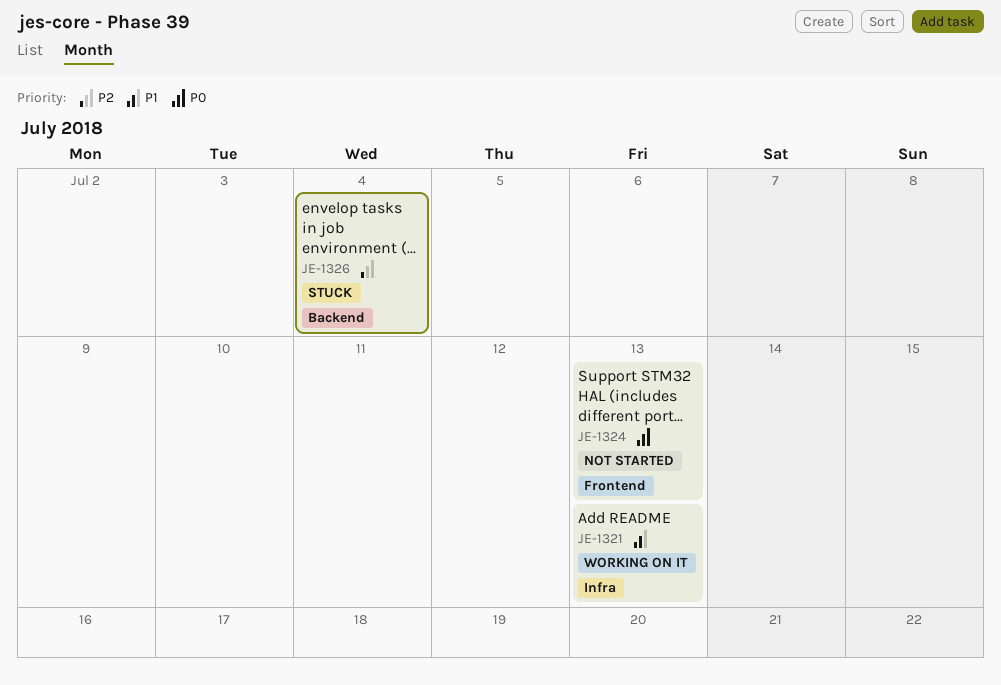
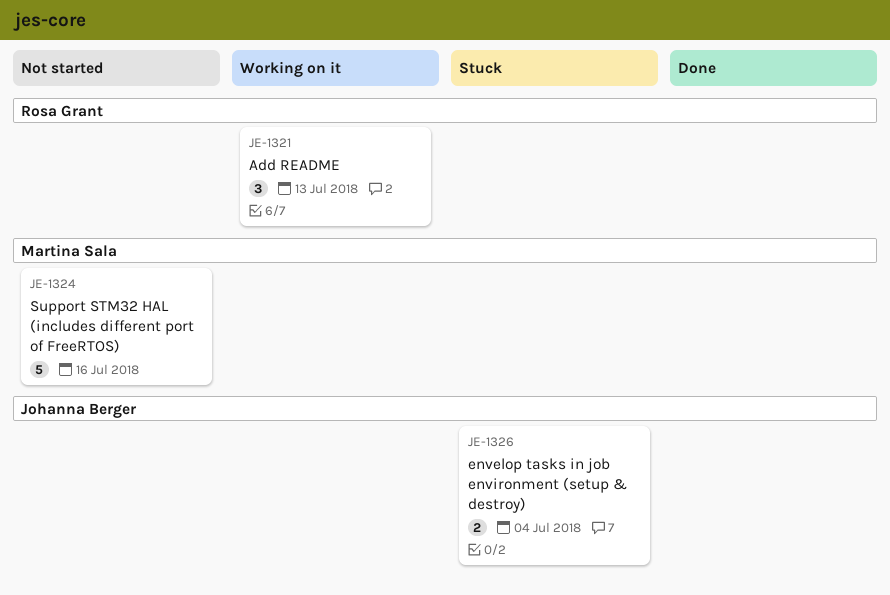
JE-1324, due: Jul 13 -> Jul 16

